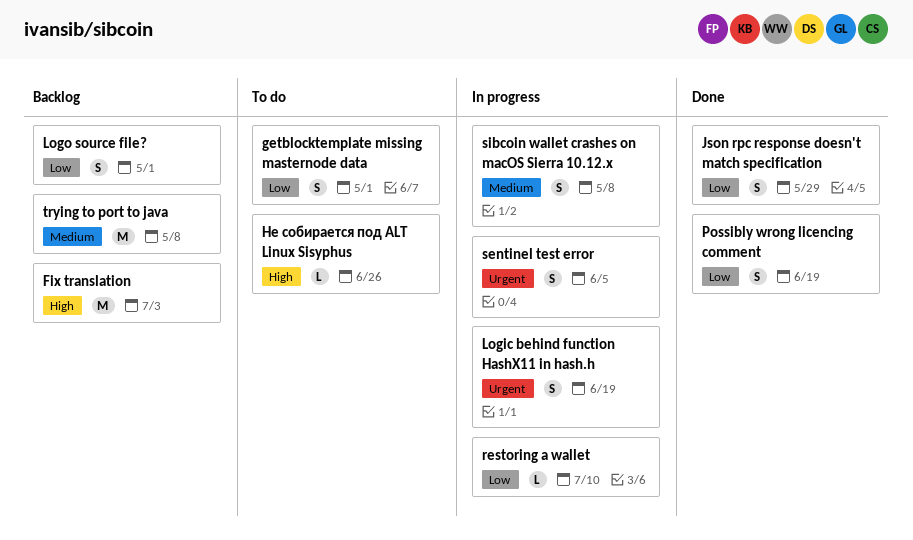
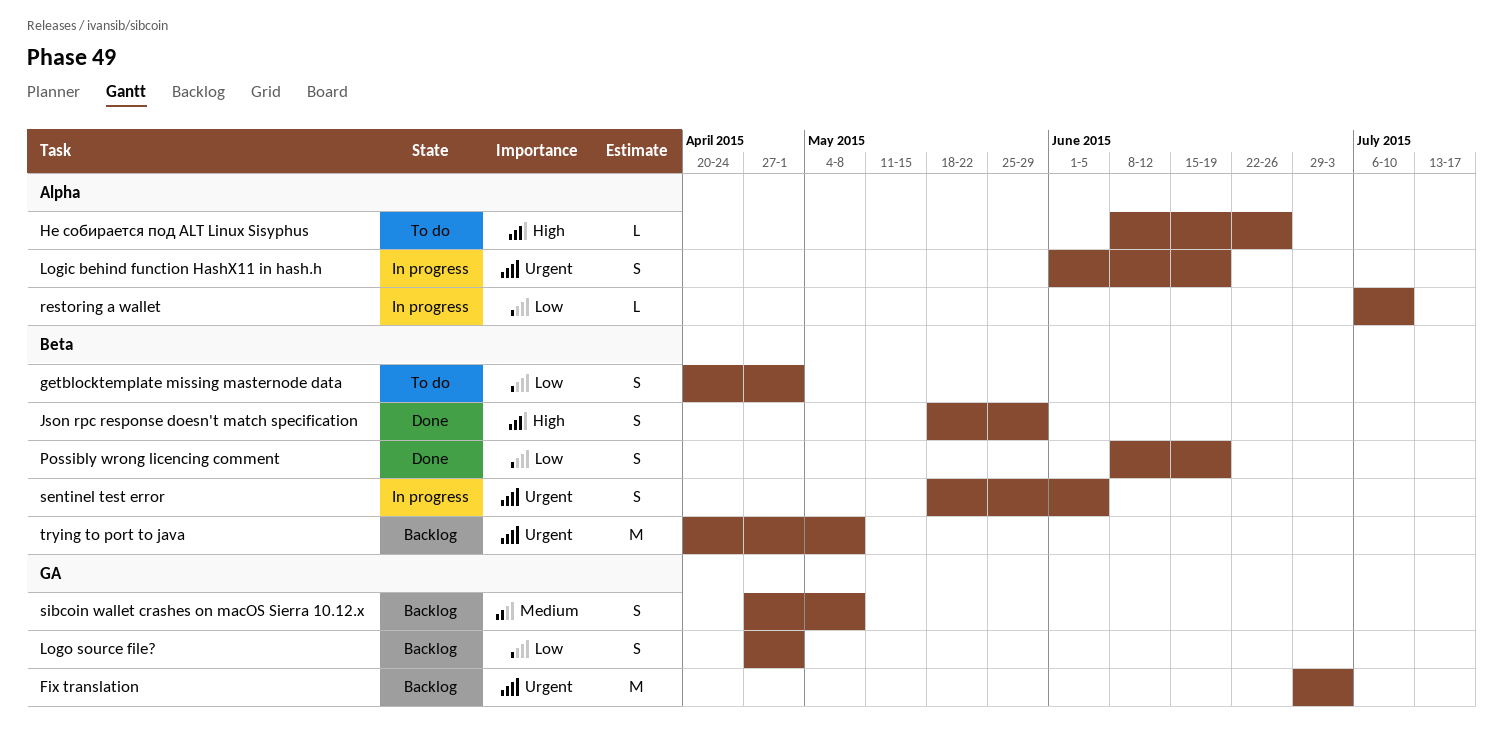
Fix translation, priority: High -> Urgent
Json rpc response doesn't match specification, priority: Low -> High
sibcoin wallet crashes on macOS Sierra 10.12.x, status: In progress -> Backlog
trying to port to java, priority: Medium -> Urgent

